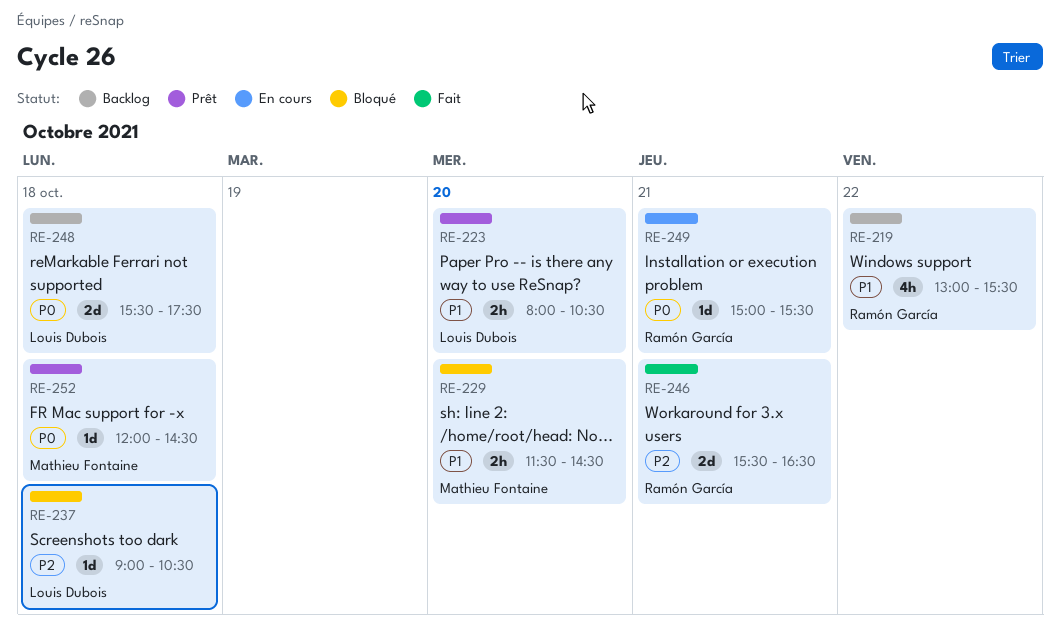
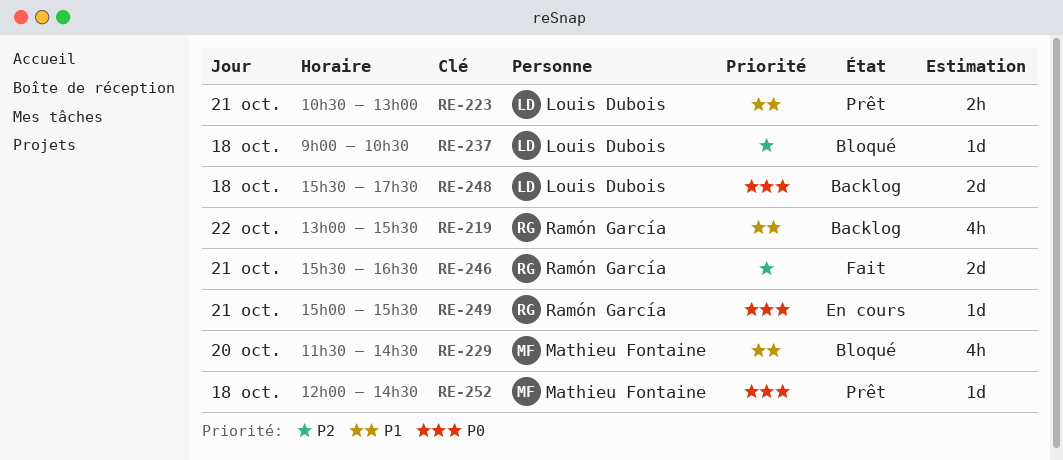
RE-223, day: Oct 20 -> Oct 21
RE-223, begins: 08:00 -> 10:30
RE-223, ends: 10:30 -> 13:00
RE-229, estimate: 2h -> 4h

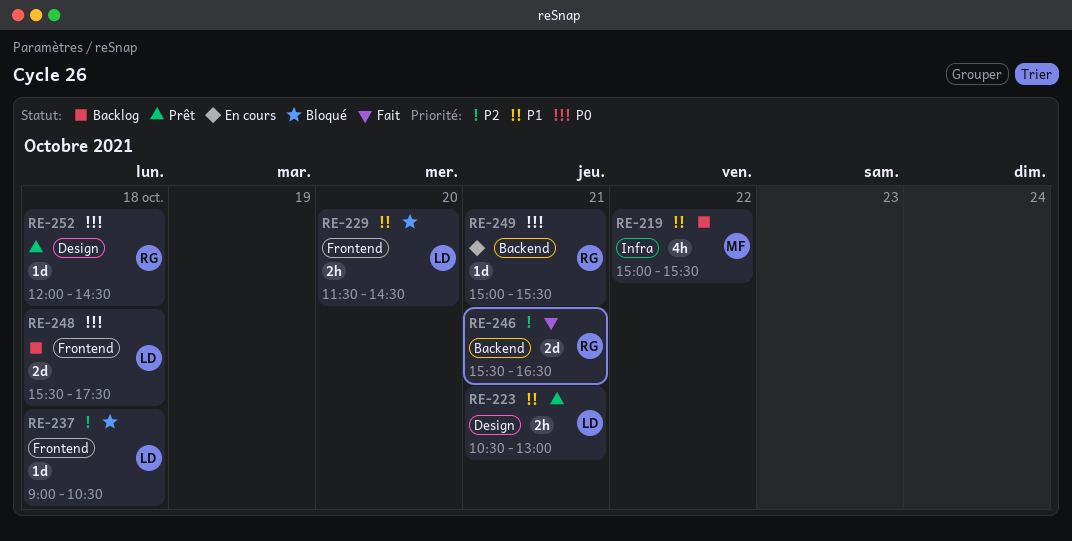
RE-219, owner: Ramón García -> Mathieu Fontaine
RE-219, begins: 13:00 -> 15:00
RE-229, owner: Mathieu Fontaine -> Louis Dubois
RE-229, estimate: 4h -> 2h
RE-252, owner: Mathieu Fontaine -> Ramón García

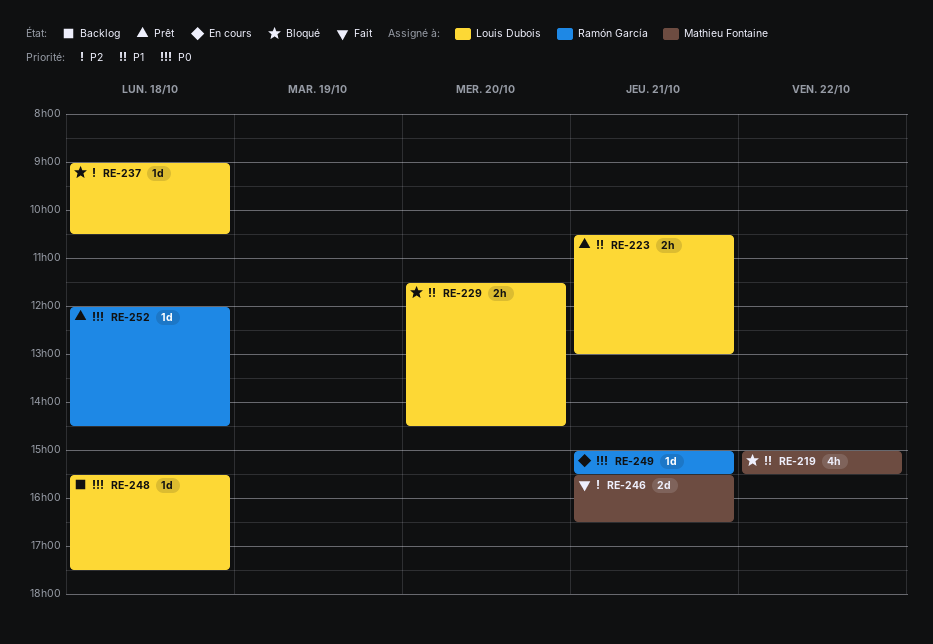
RE-219, status: Backlog -> Bloqué
RE-246, owner: Ramón García -> Mathieu Fontaine
RE-248, estimate: 2d -> 1d

